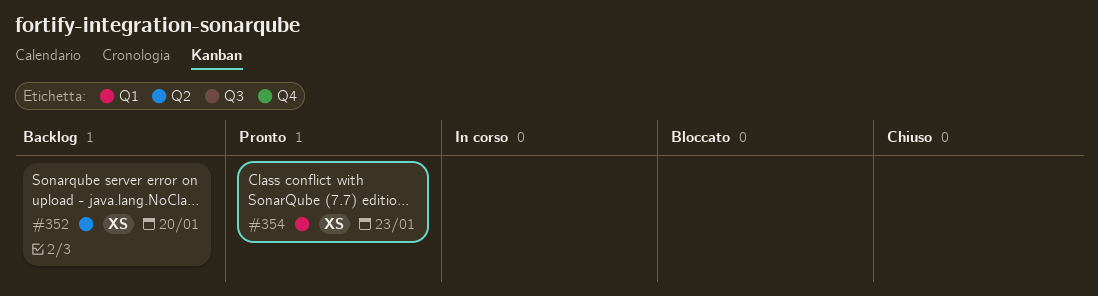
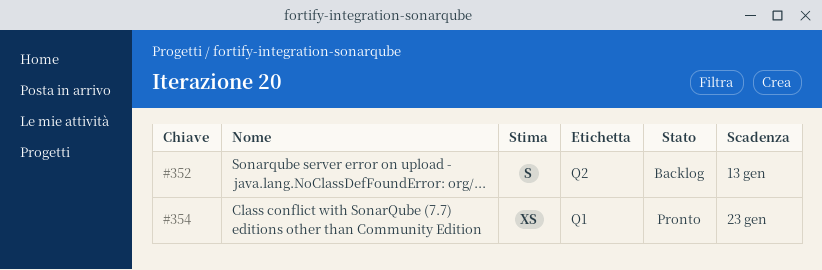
#352, estimate: XS -> S
#352, due: Jan 20 -> Jan 13

